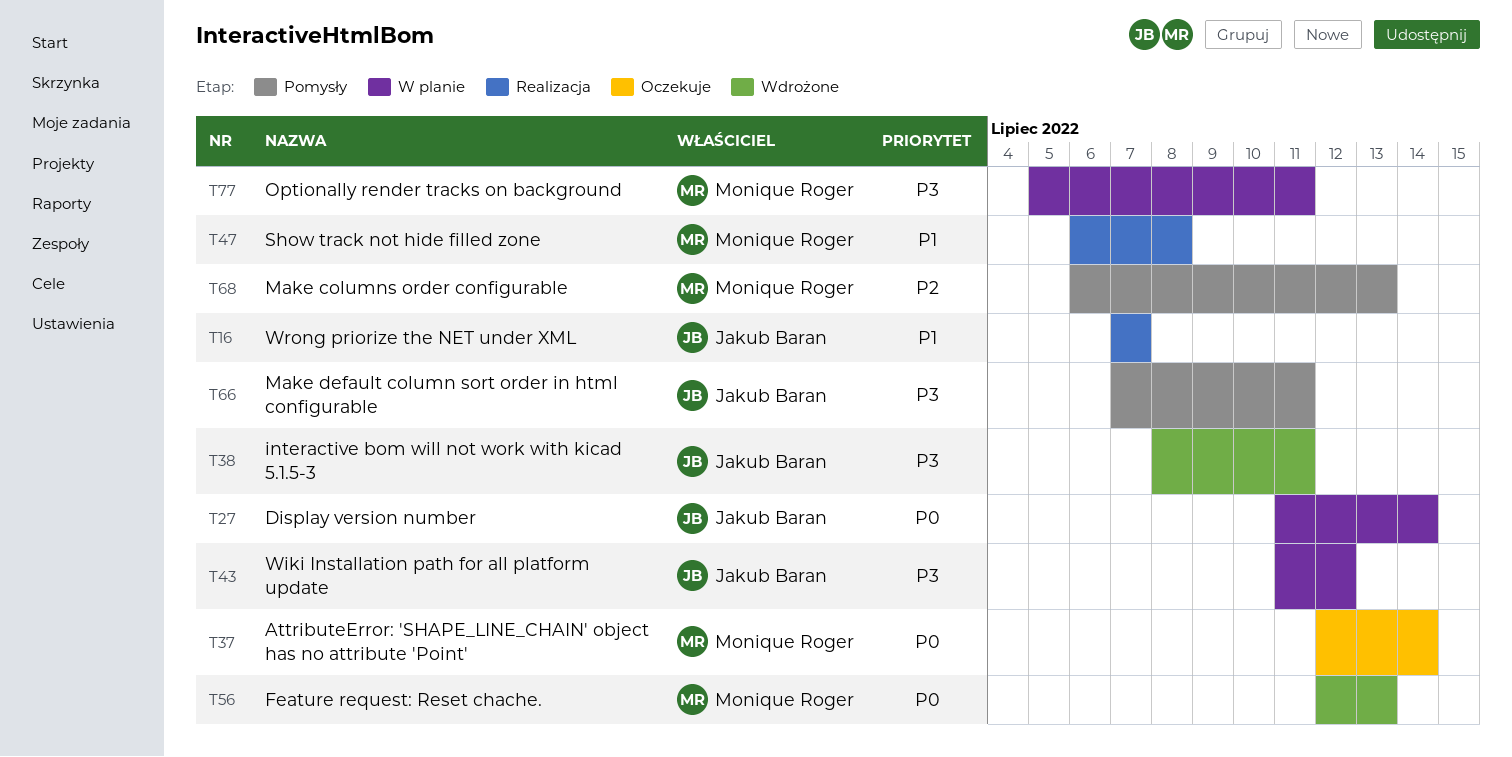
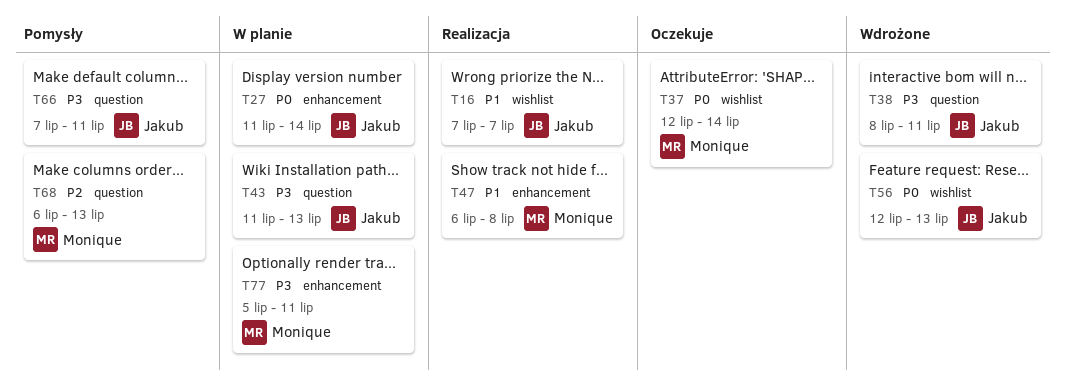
T43, due: Jul 12 -> Jul 13
T56, owner: Monique Roger -> Jakub Baran

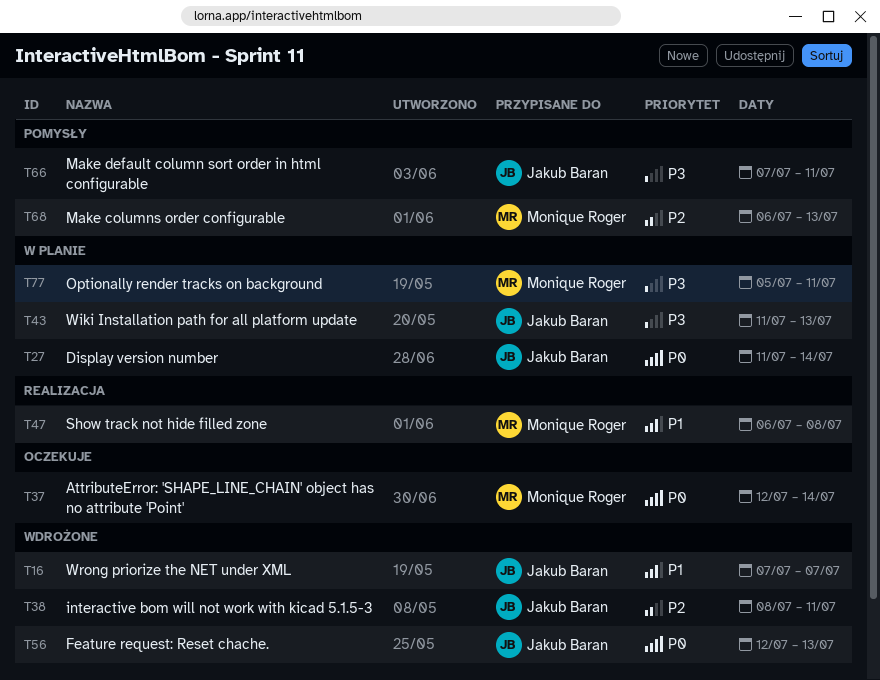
T16, status: Realizacja -> Wdrożone
T38, priority: P3 -> P2

